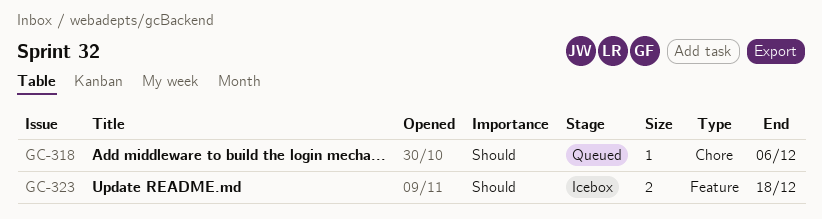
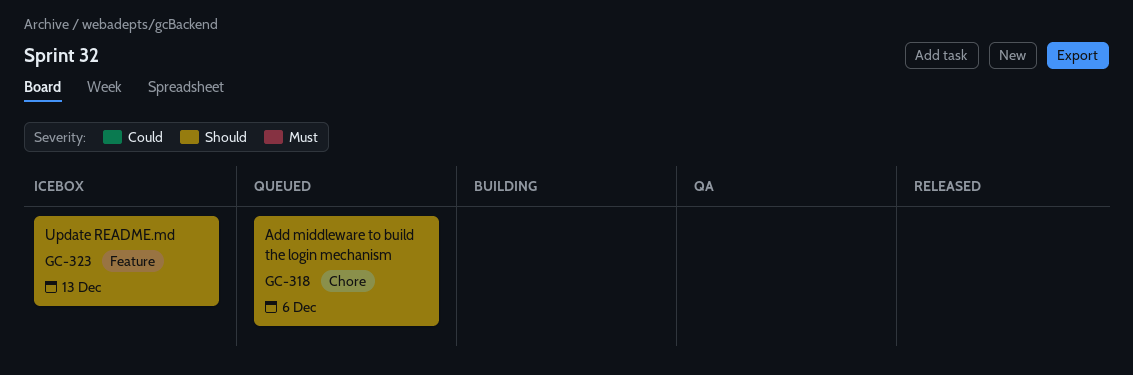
GC-323, due: Dec 18 -> Dec 13

